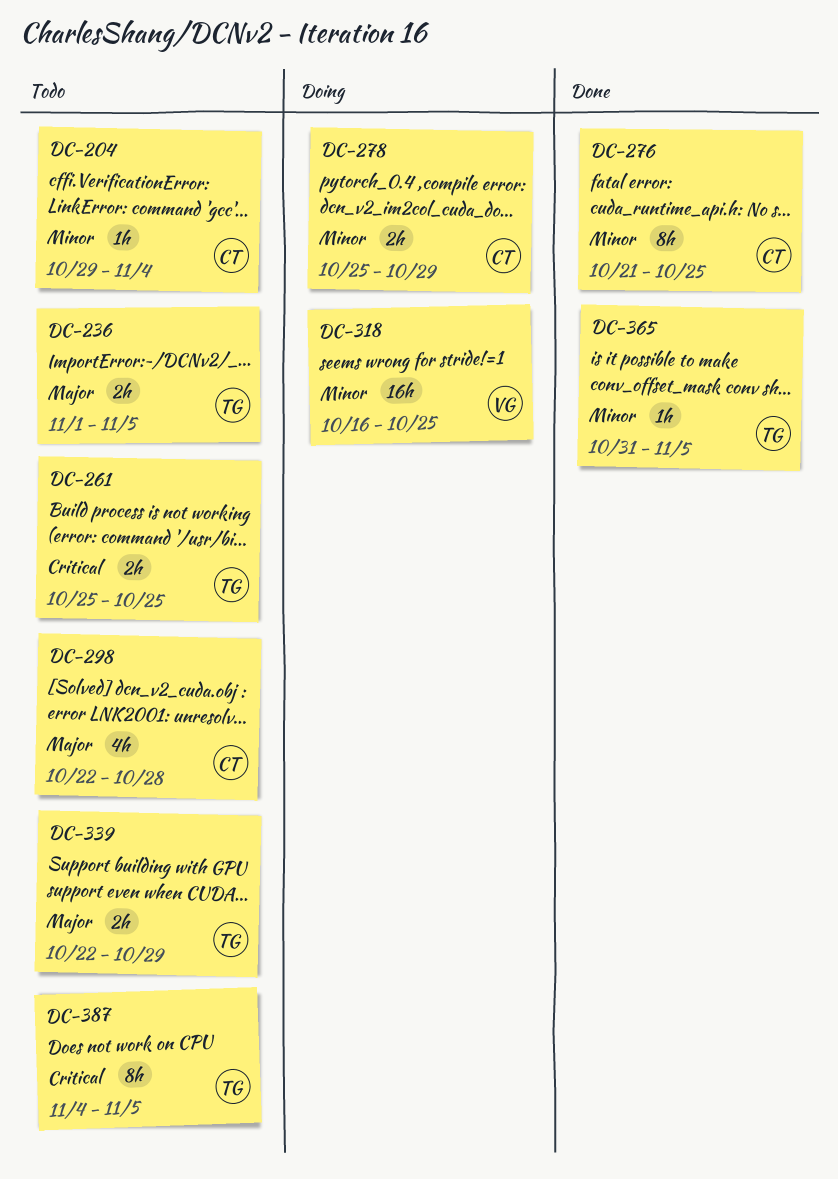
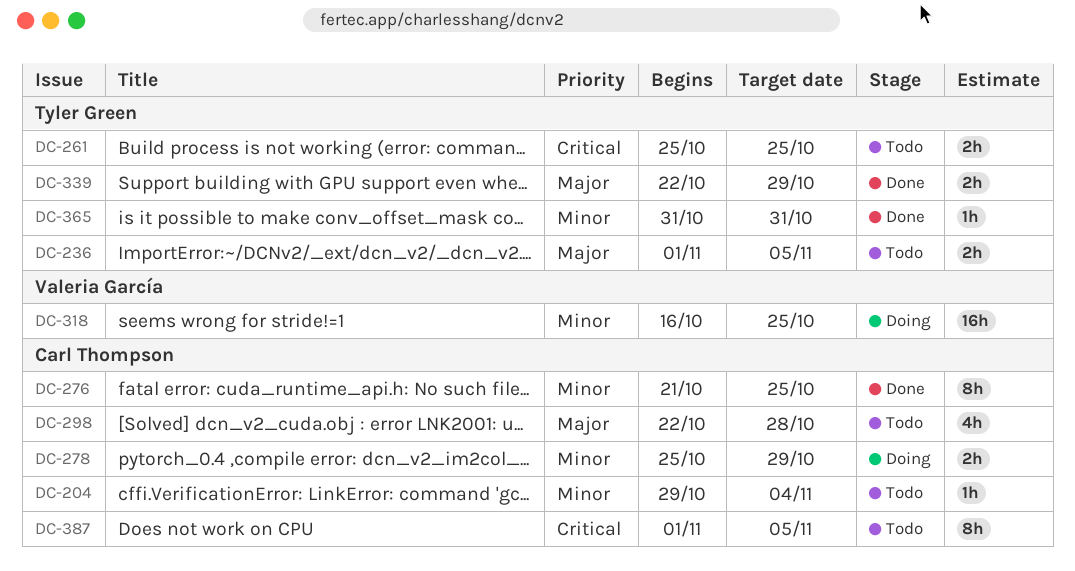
DC-339, status: Todo -> Done
DC-365, due: Nov 5 -> Oct 31
DC-387, owner: Tyler Green -> Carl Thompson
DC-387, start: Nov 4 -> Nov 1

